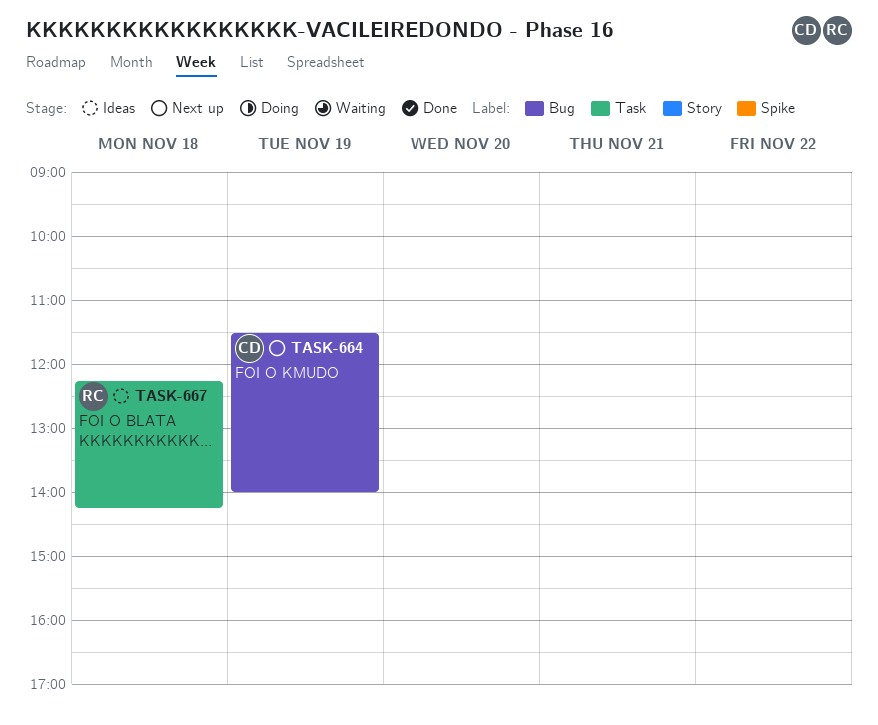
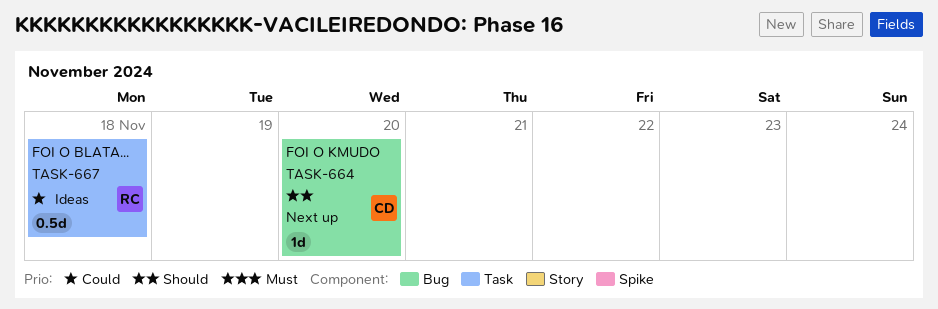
TASK-664, day: Nov 19 -> Nov 20

